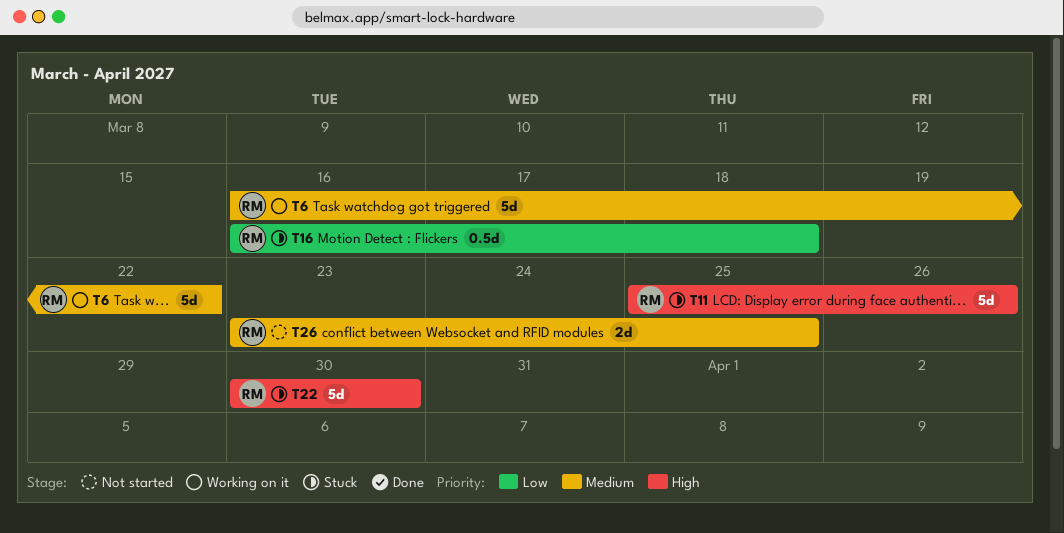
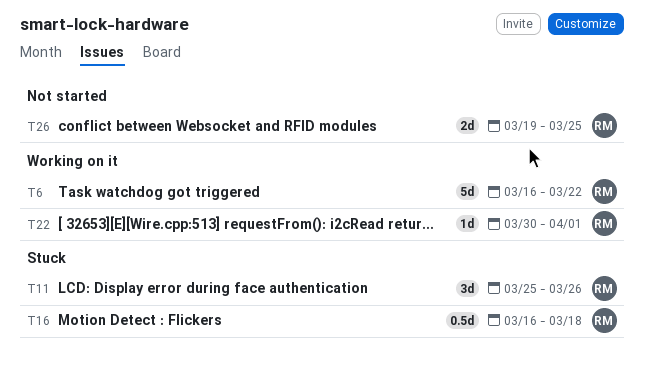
T11, estimate: 5d -> 3d
T22, status: Stuck -> Working on it
T22, estimate: 5d -> 1d
T22, due: Mar 30 -> Apr 1
T26, start: Mar 23 -> Mar 19

